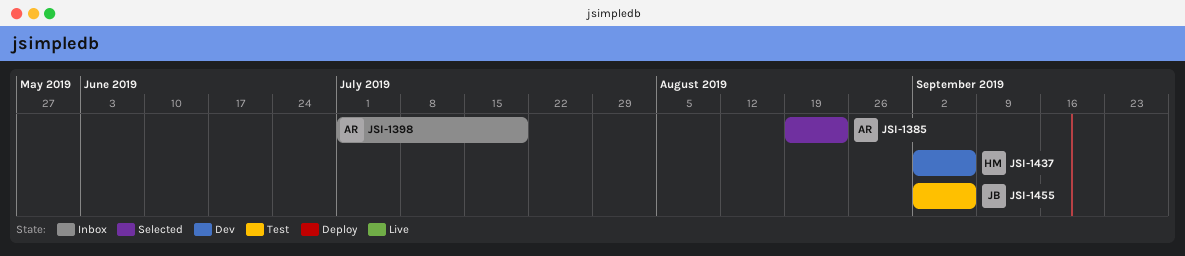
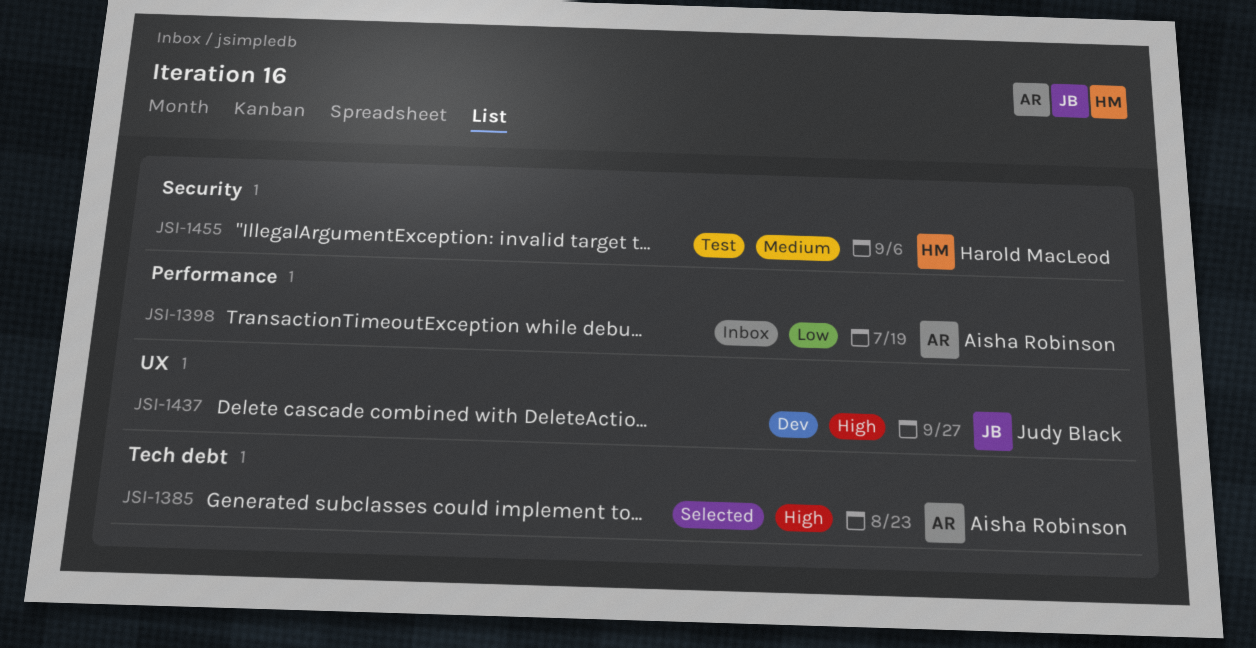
JSI-1437, owner: Harold MacLeod -> Judy Black
JSI-1437, due: Sep 6 -> Sep 27
JSI-1455, owner: Judy Black -> Harold MacLeod

